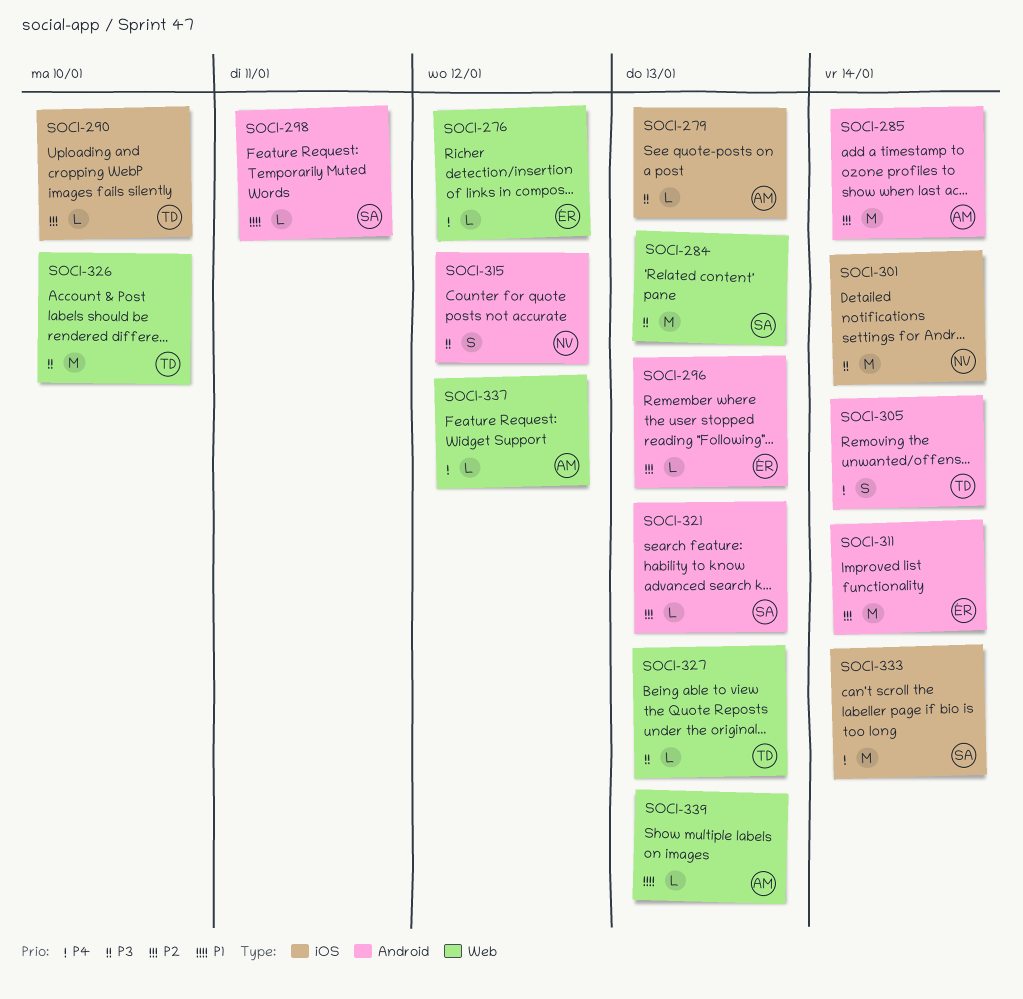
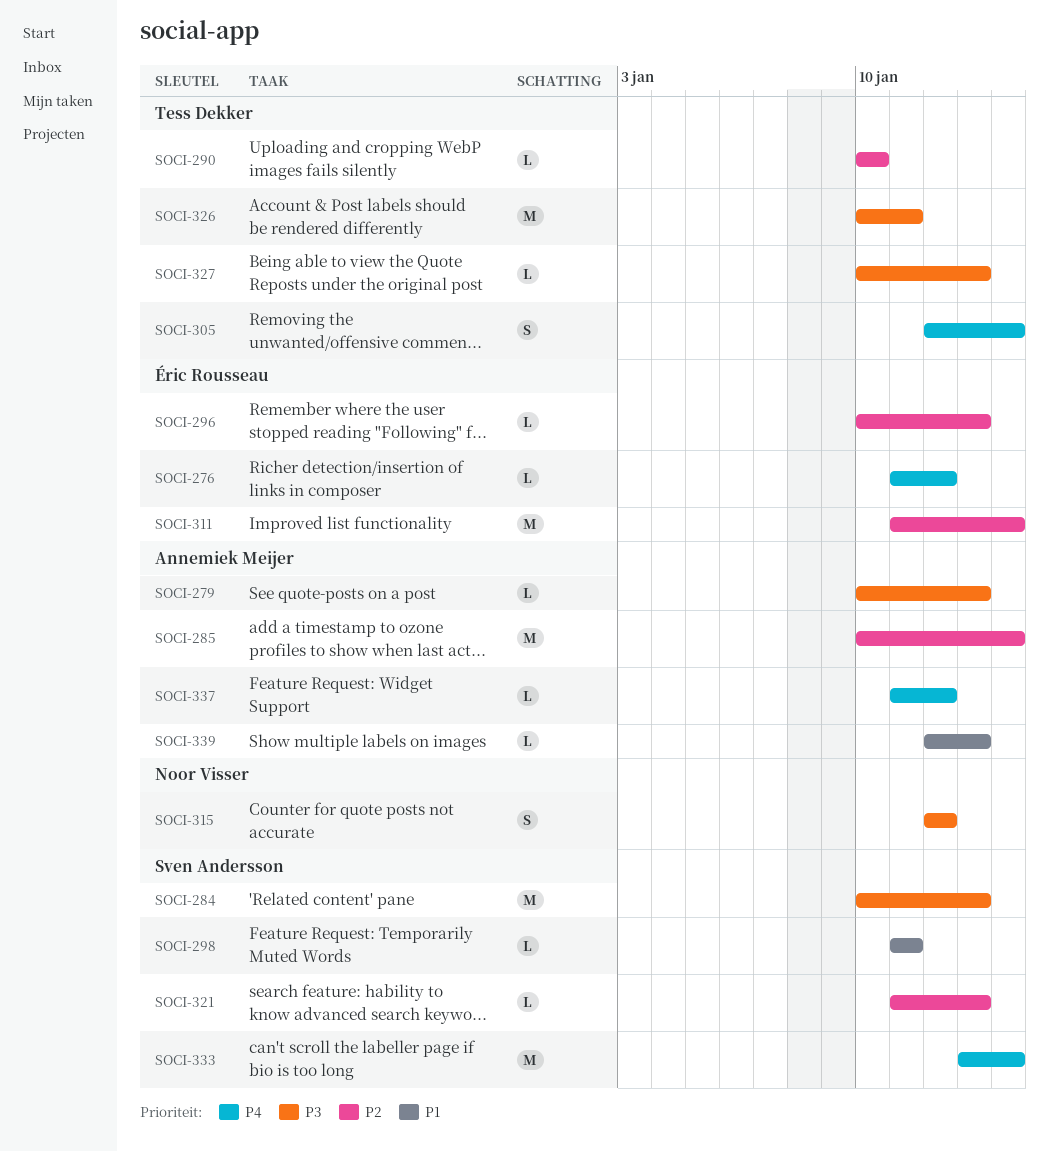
SOCI-301: present -> none
SOCI-326, due: Jan 10 -> Jan 11

